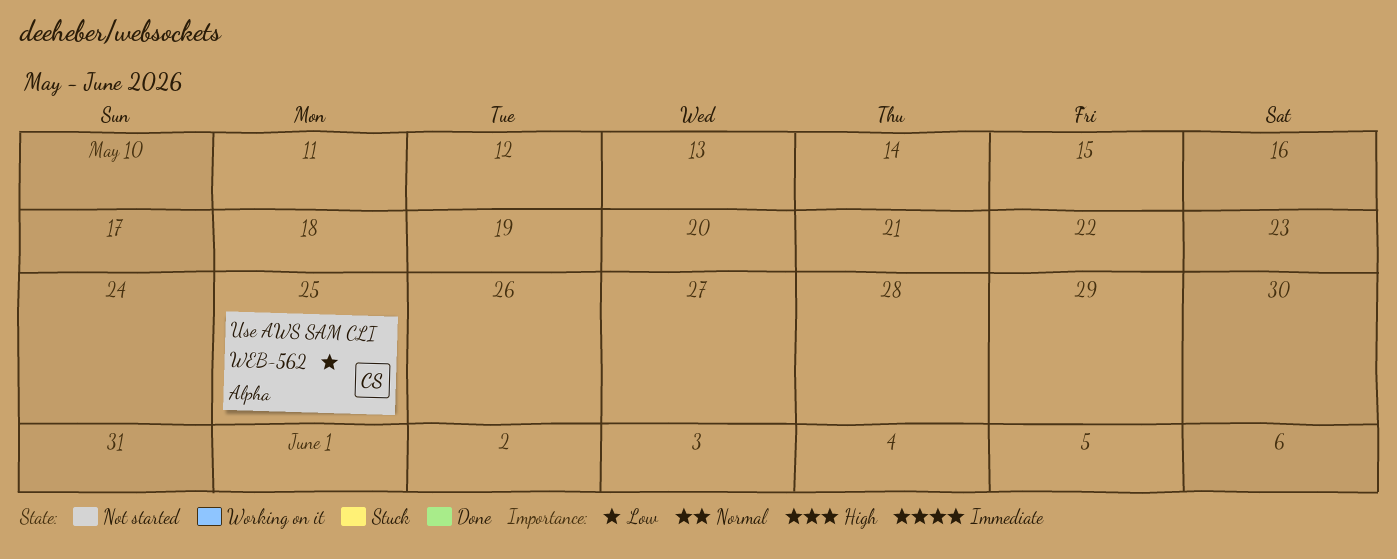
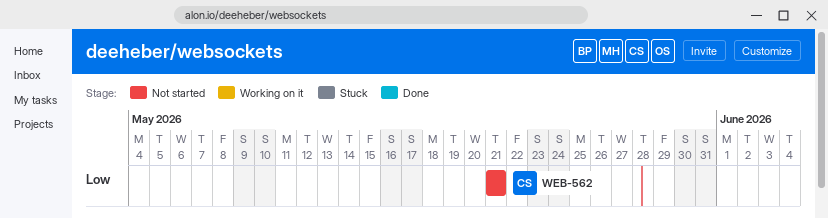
WEB-562, due: May 25 -> May 21

